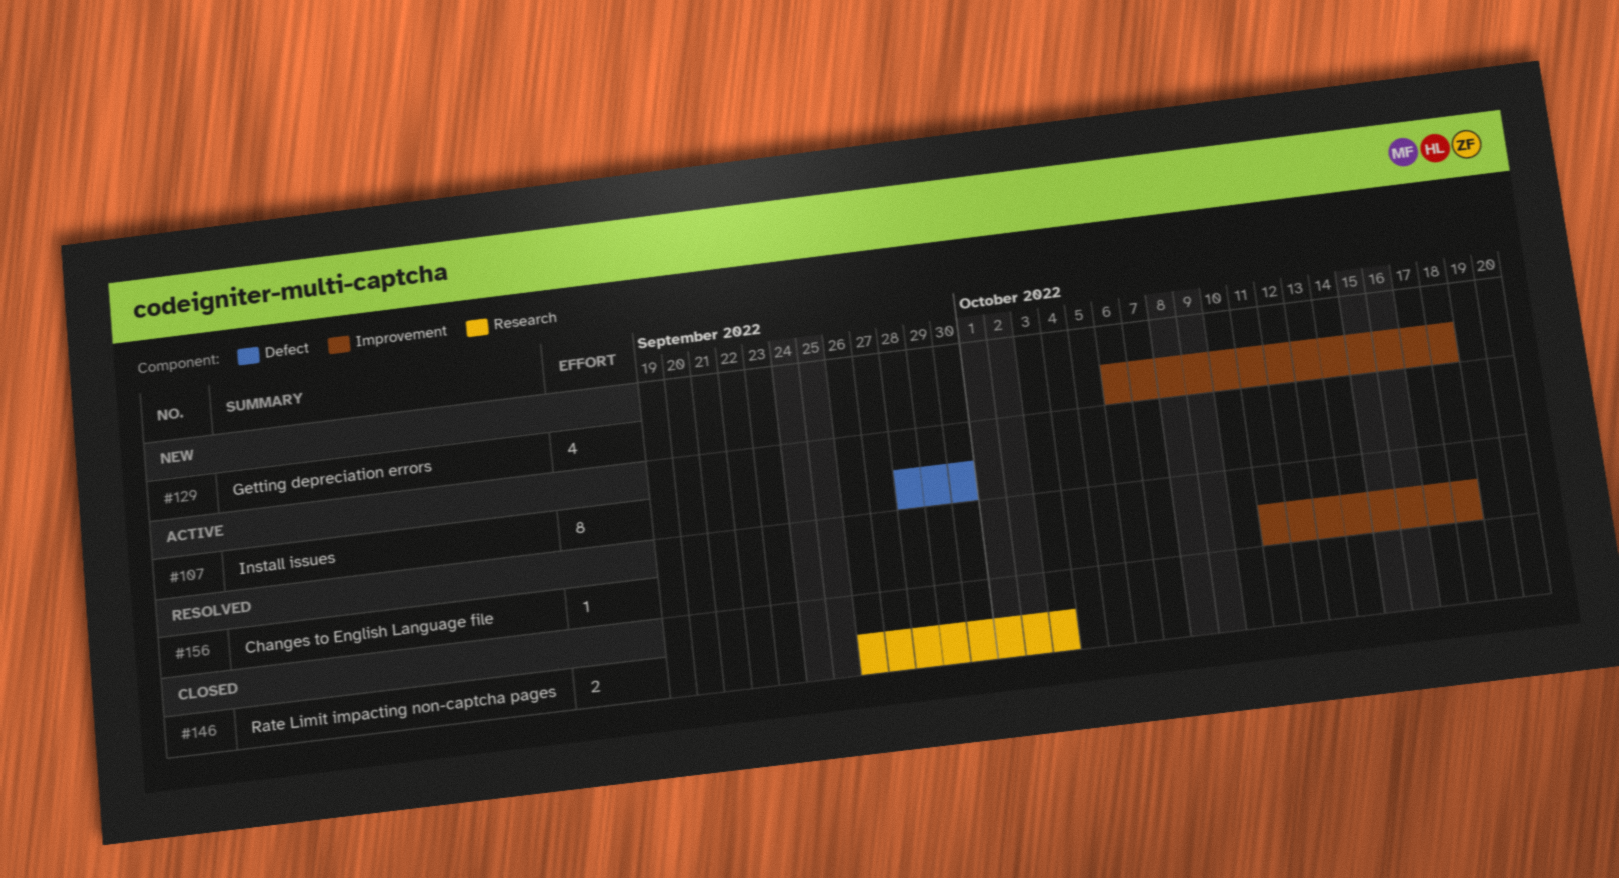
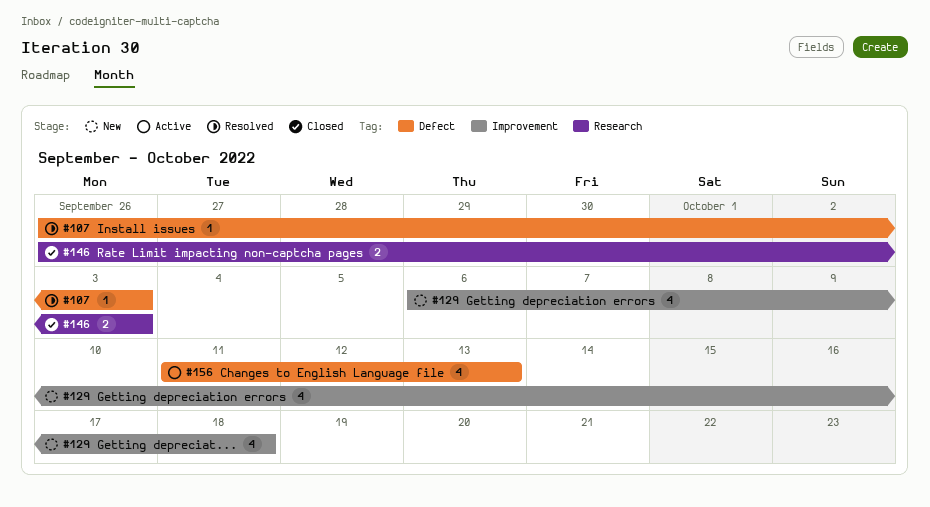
#107, status: Active -> Resolved
#107, estimate: 8 -> 1
#107, start: Sep 28 -> Sep 26
#107, due: Sep 30 -> Oct 3
#156, status: Resolved -> Active
#156, label: Improvement -> Defect
#156, estimate: 1 -> 4
#156, due: Oct 18 -> Oct 13

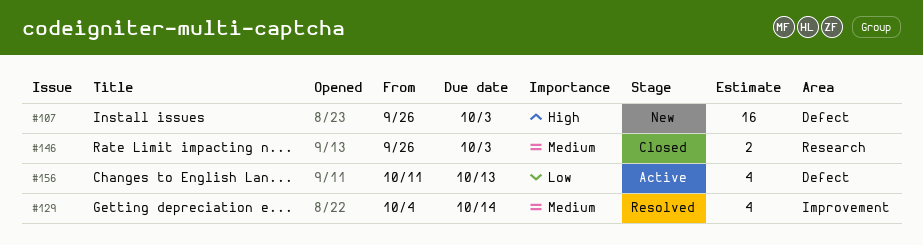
#107, status: Resolved -> New
#107, estimate: 1 -> 16
#129, status: New -> Resolved
#129, start: Oct 6 -> Oct 4
#129, due: Oct 18 -> Oct 14

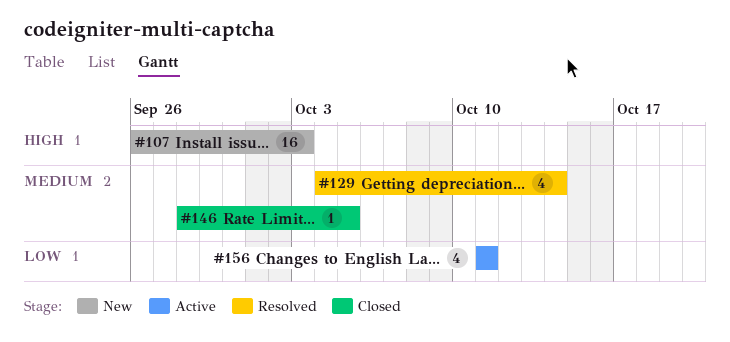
#146, estimate: 2 -> 1
#146, start: Sep 26 -> Sep 28
#146, due: Oct 3 -> Oct 5
#156, due: Oct 13 -> Oct 11

